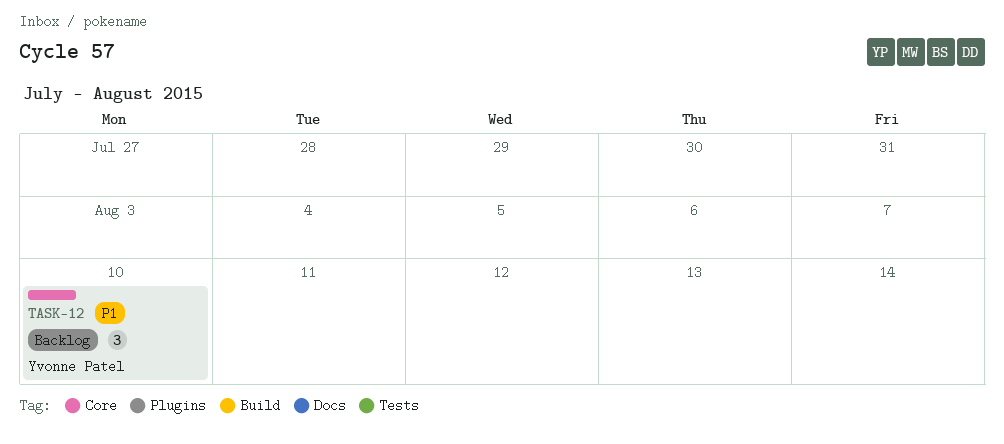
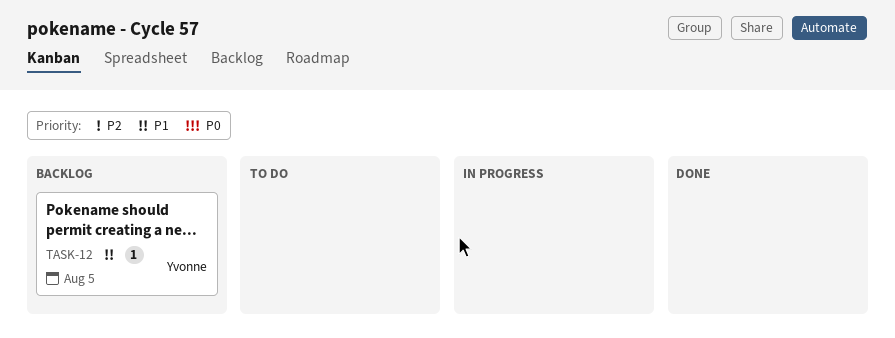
TASK-12, estimate: 3 -> 1
TASK-12, due: Aug 10 -> Aug 5

